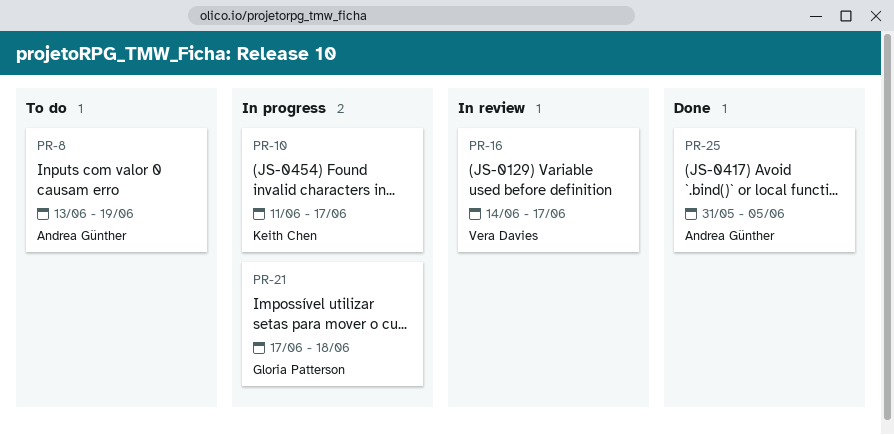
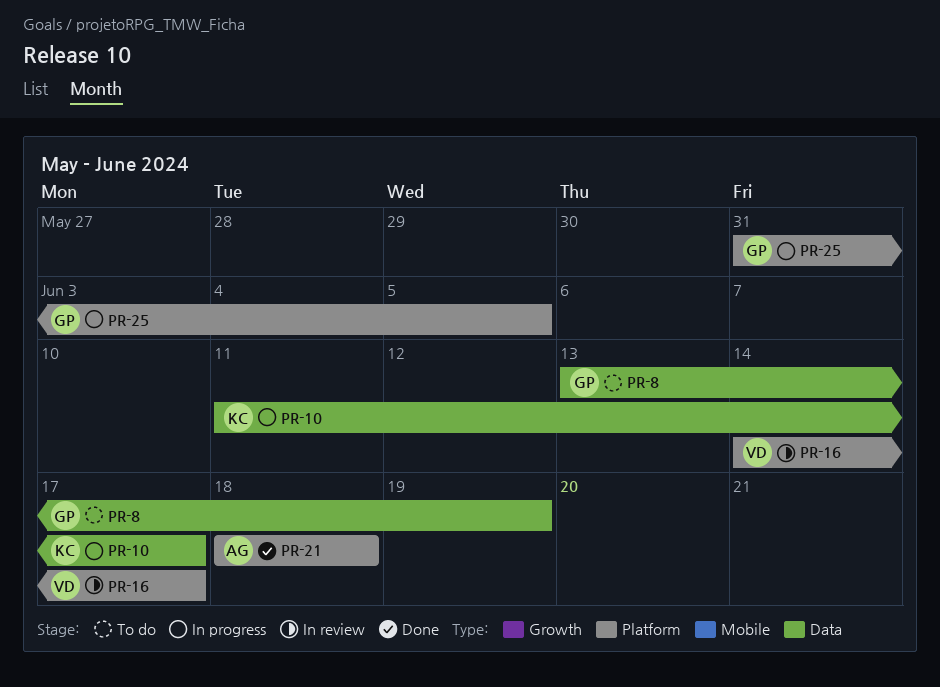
PR-8, owner: Andrea Günther -> Gloria Patterson
PR-21, status: In progress -> Done
PR-21, owner: Gloria Patterson -> Andrea Günther
PR-21, start: Jun 17 -> Jun 18
PR-25, status: Done -> In progress
PR-25, owner: Andrea Günther -> Gloria Patterson

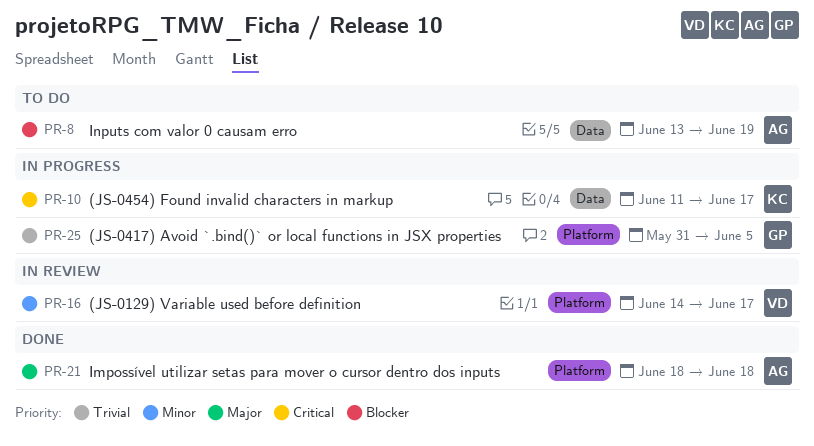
PR-8, owner: GP -> AG

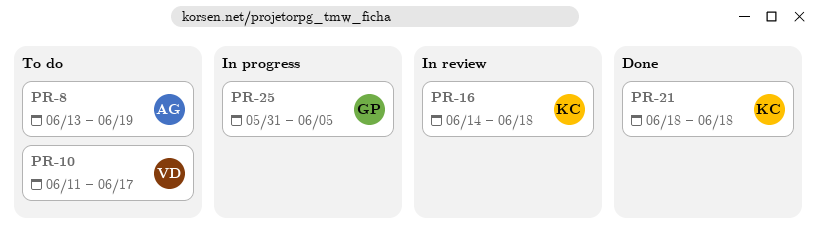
PR-10, status: In progress -> To do
PR-10, owner: KC -> VD
PR-16, owner: VD -> KC
PR-16, due: Jun 17 -> Jun 18
PR-21, owner: AG -> KC

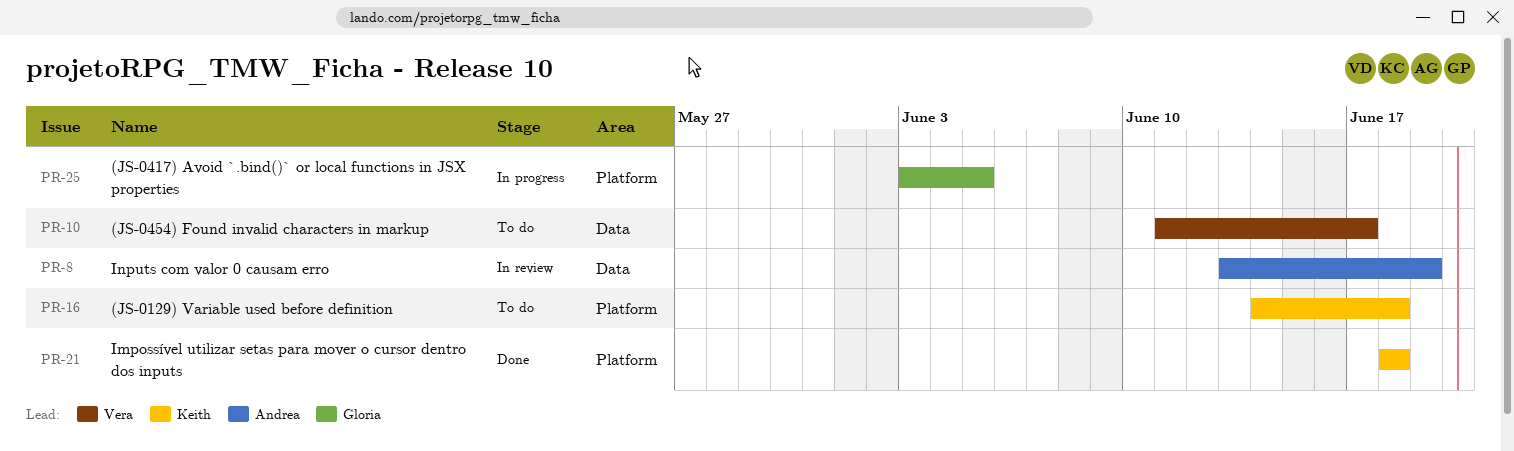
PR-8, status: To do -> In review
PR-16, status: In review -> To do
PR-25, start: May 31 -> Jun 3

